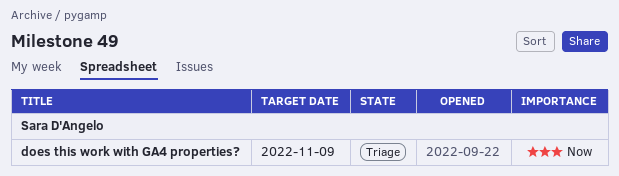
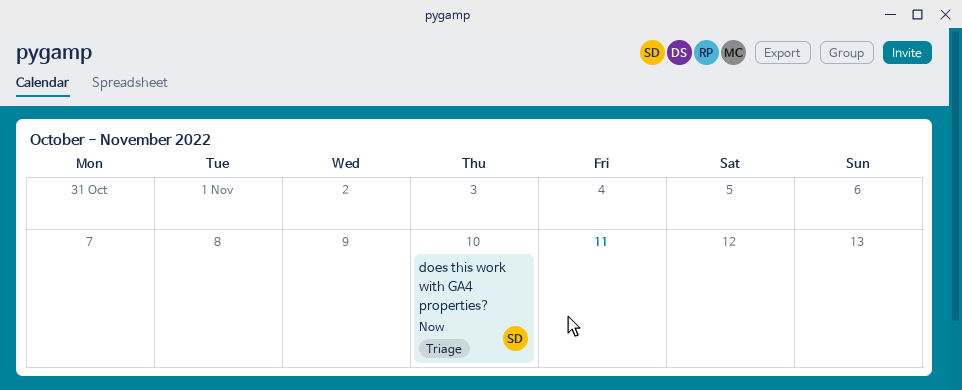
does this work with GA4 properties?, due: Nov 9 -> Nov 10

